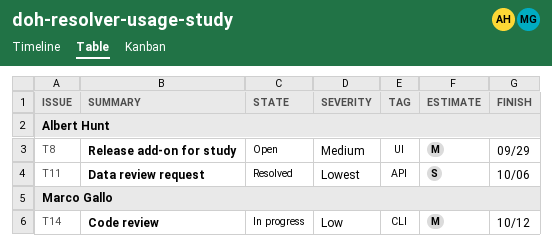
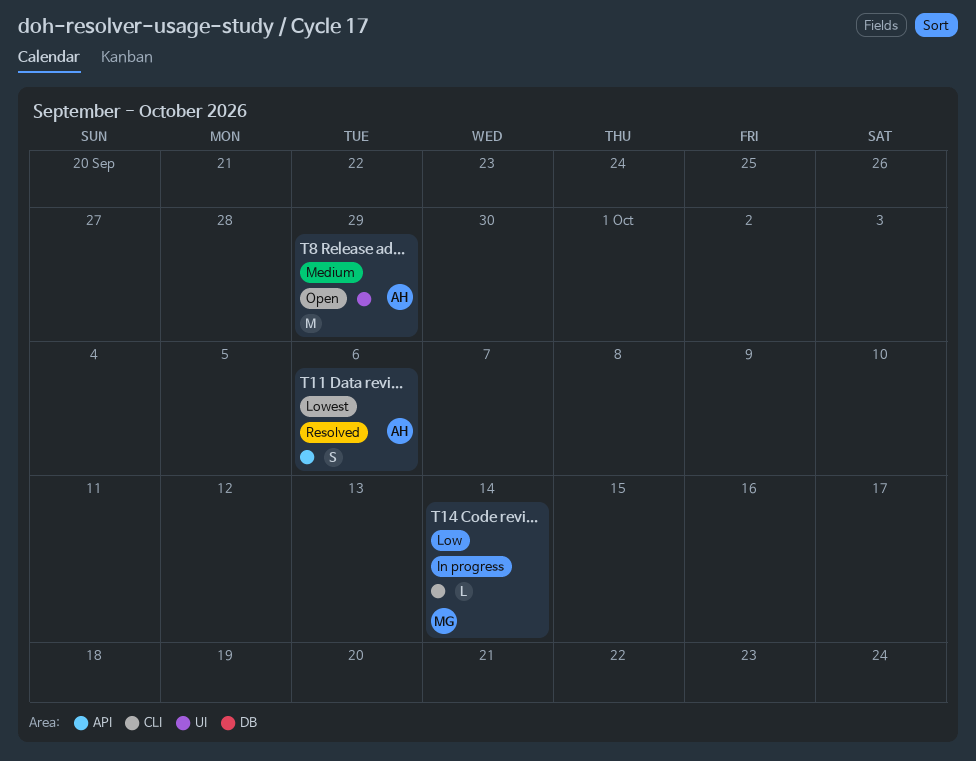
T14, estimate: M -> L
T14, due: Oct 12 -> Oct 14

